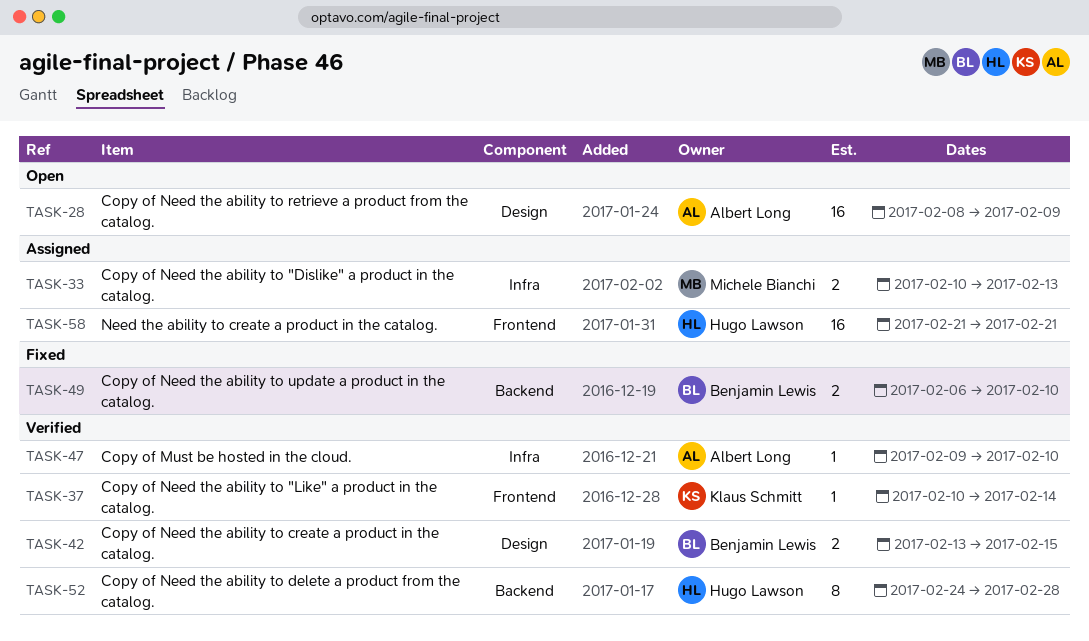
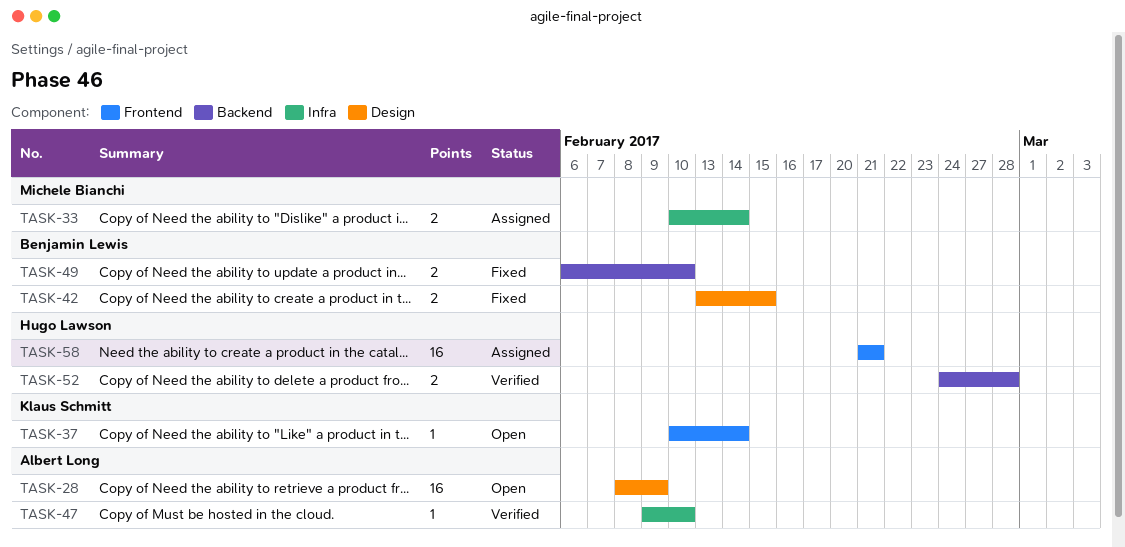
TASK-33, due: Feb 13 -> Feb 14
TASK-37, status: Verified -> Open
TASK-42, status: Verified -> Fixed
TASK-52, estimate: 8 -> 2

